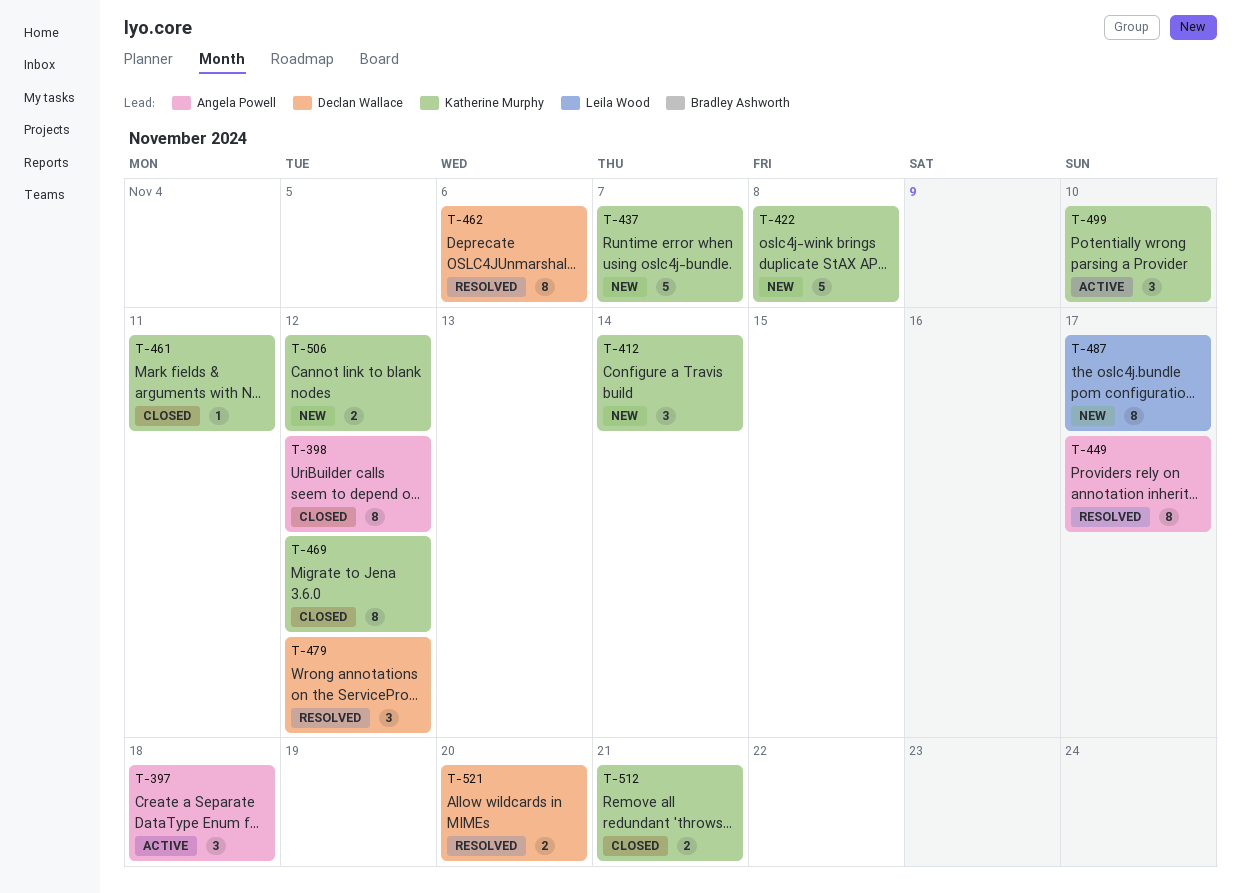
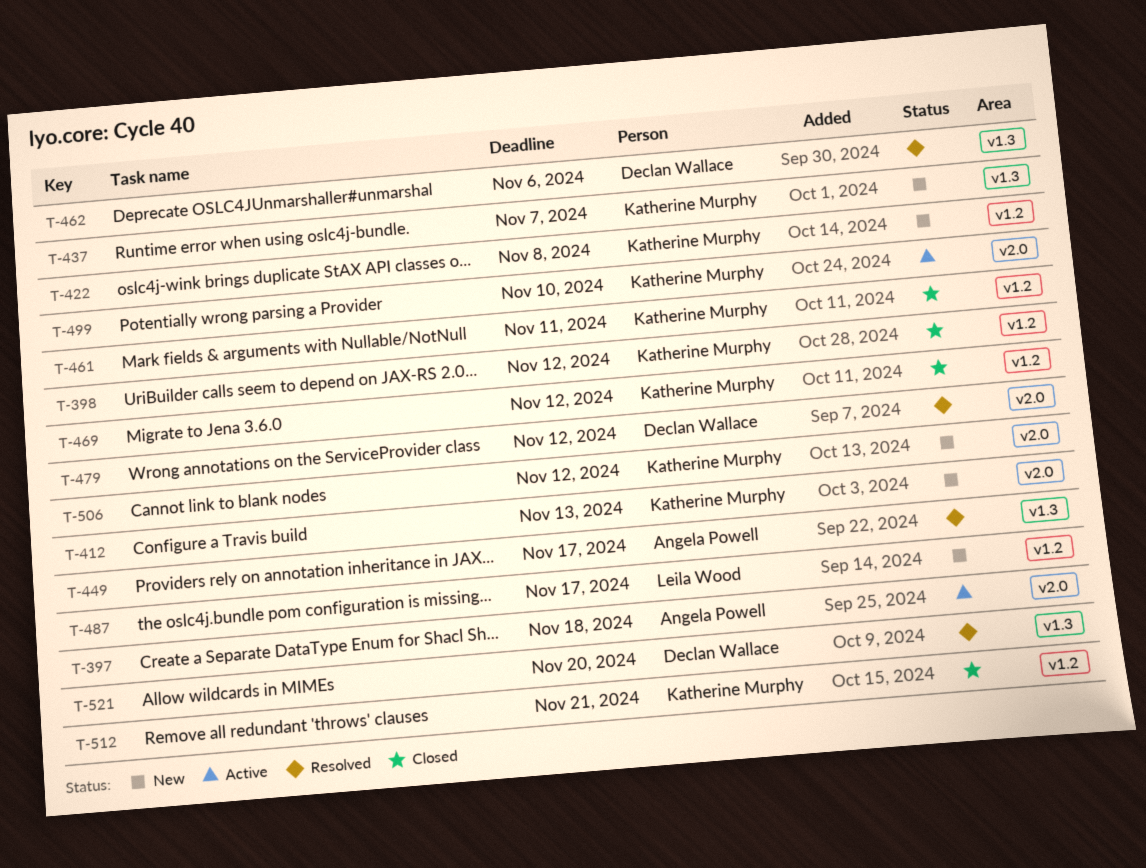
T-398, owner: Angela Powell -> Katherine Murphy
T-412, due: Nov 14 -> Nov 13

